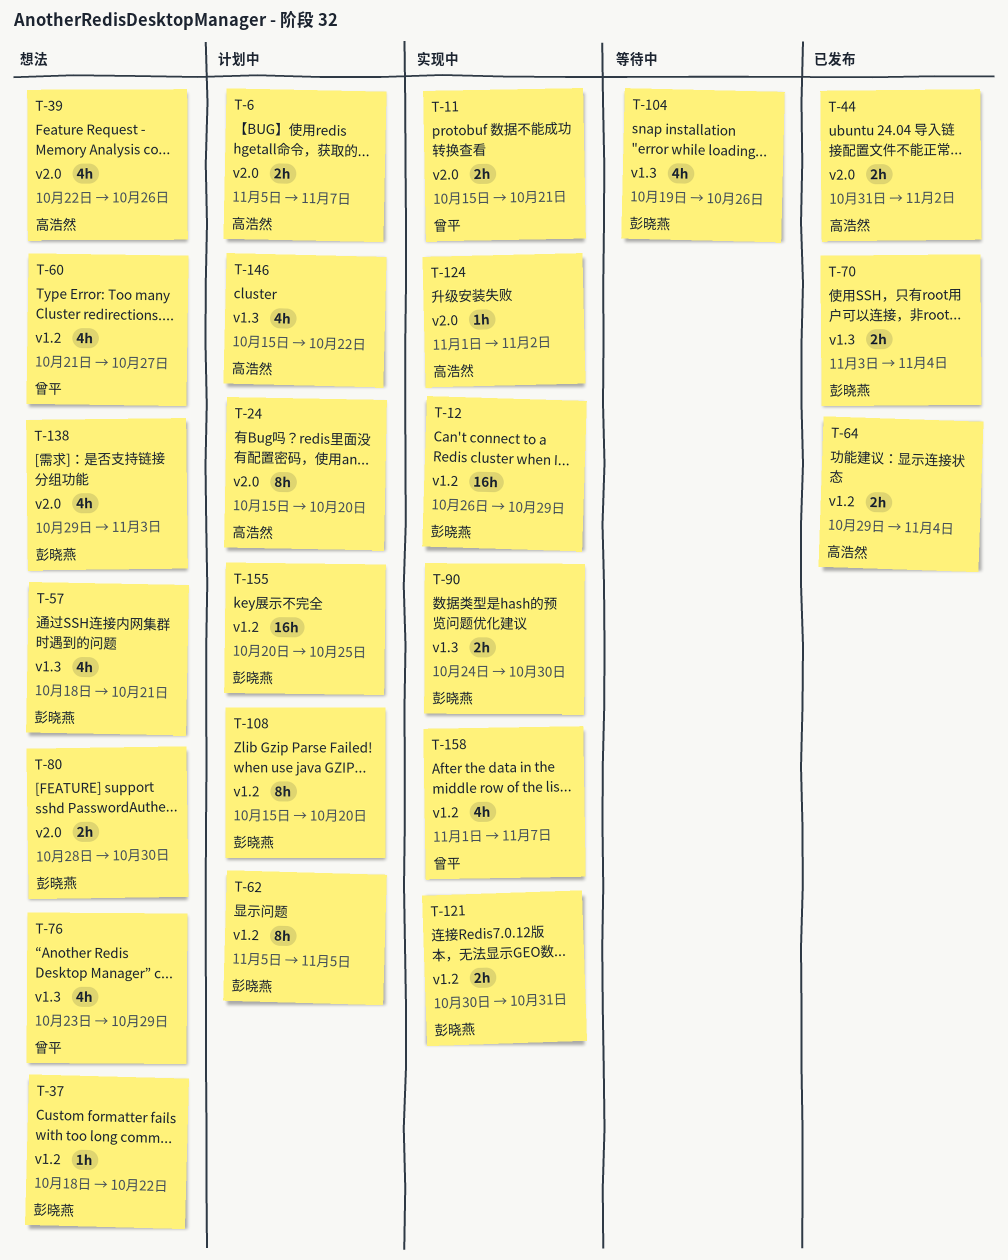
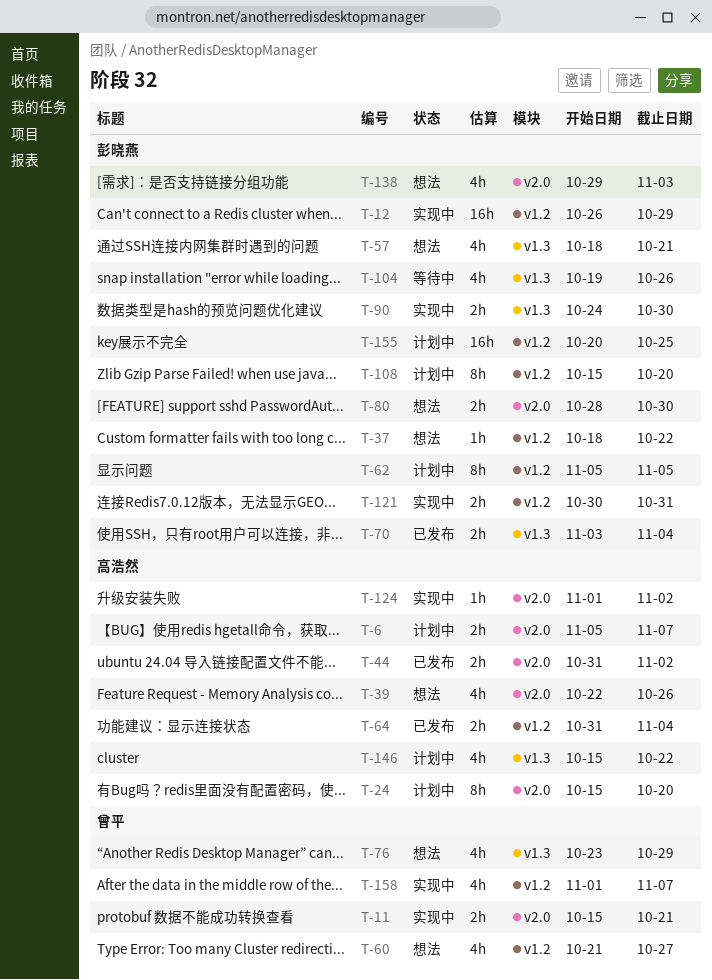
T-64, start: Oct 29 -> Oct 31

